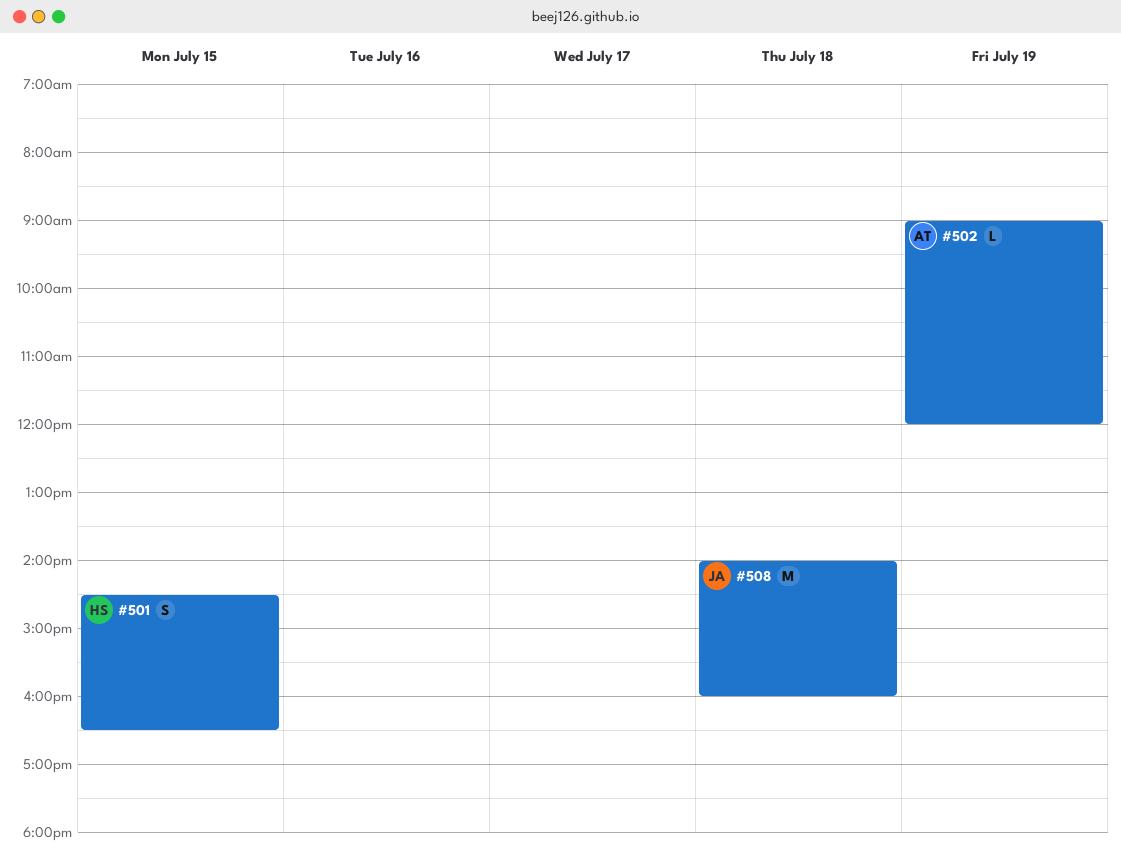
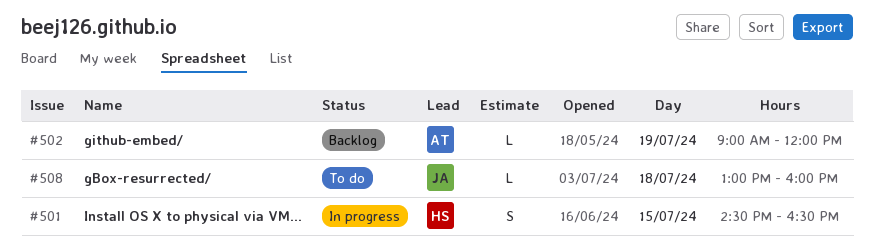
#508, estimate: M -> L
#508, begins: 14:00 -> 13:00

